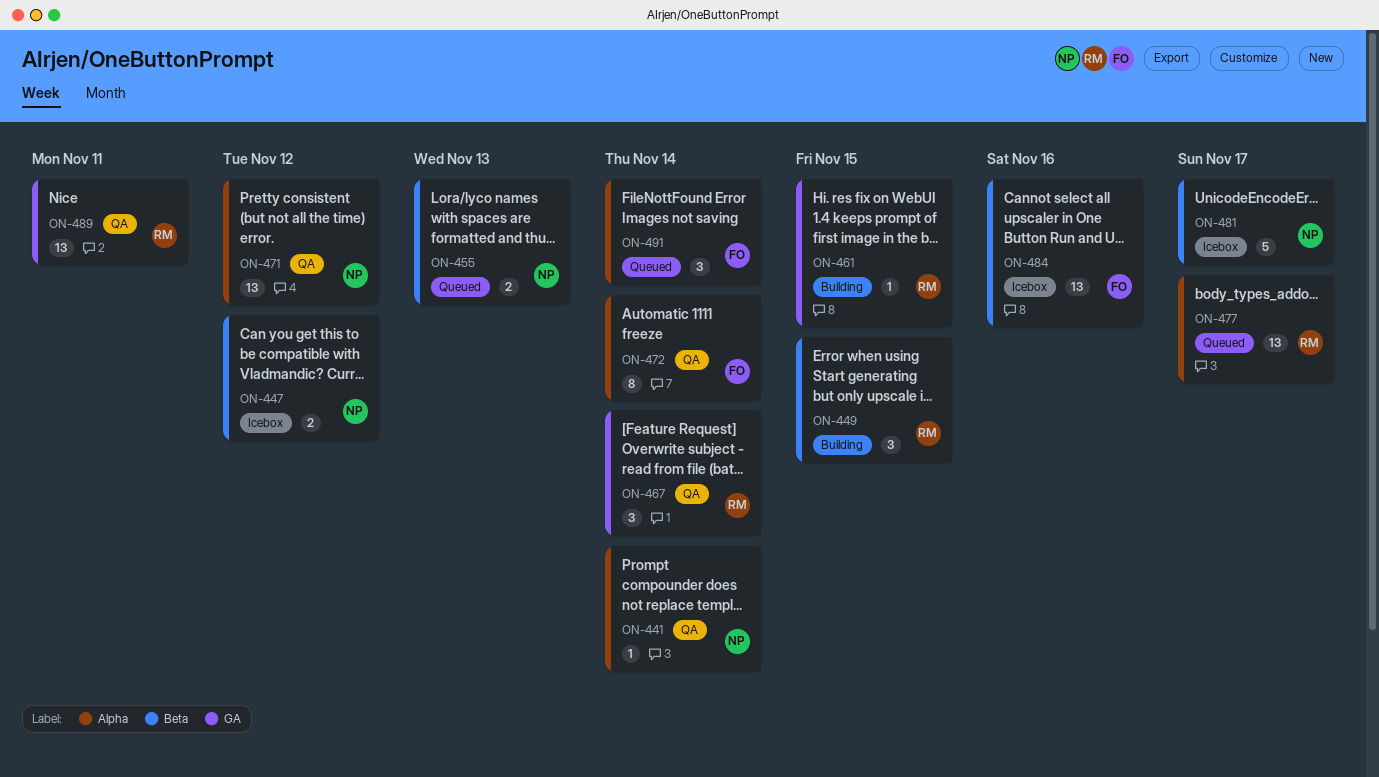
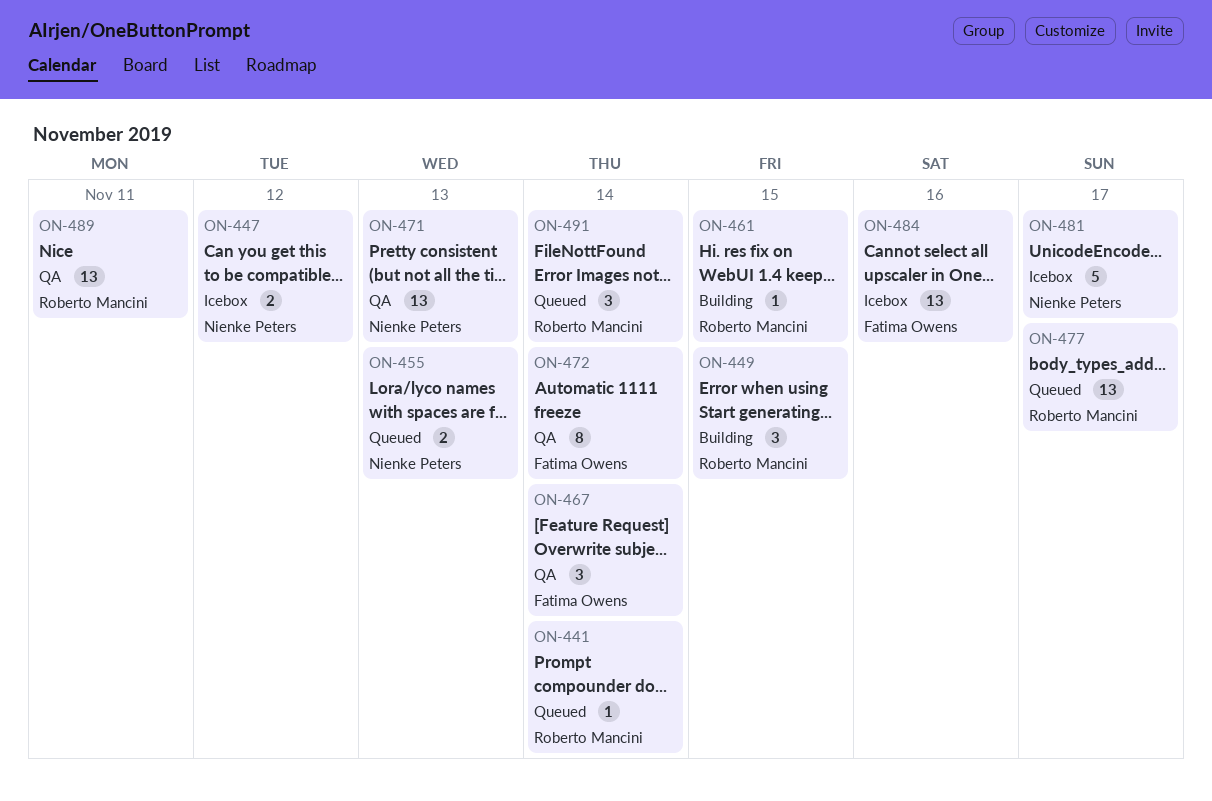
ON-441, status: QA -> Queued
ON-441, owner: Nienke Peters -> Roberto Mancini
ON-467, owner: Roberto Mancini -> Fatima Owens
ON-471, due: Nov 12 -> Nov 13
ON-491, owner: Fatima Owens -> Roberto Mancini

